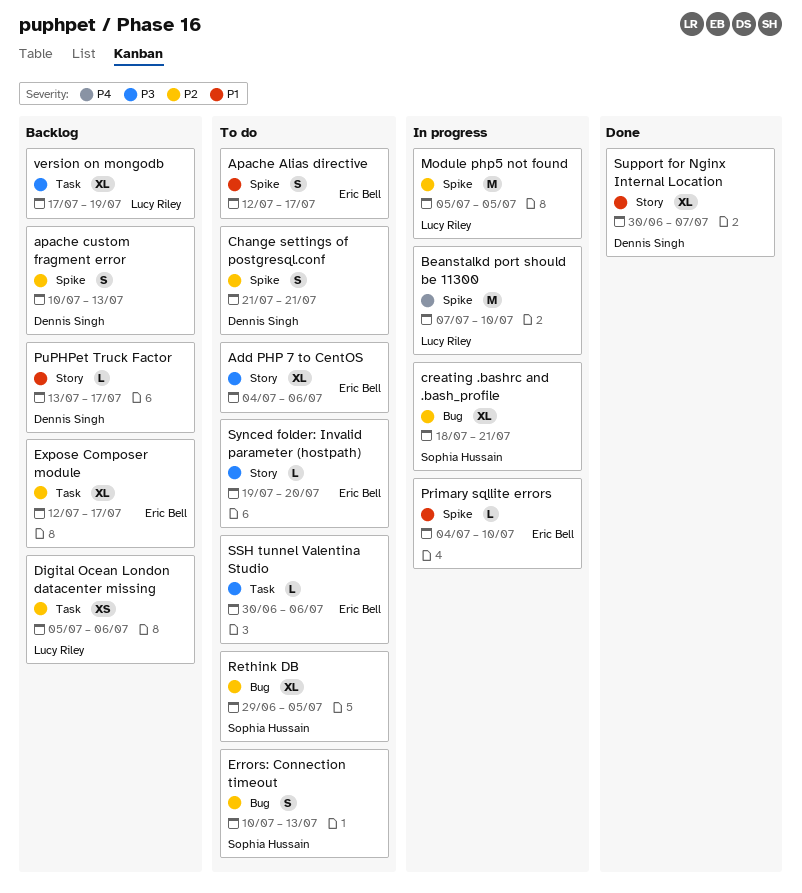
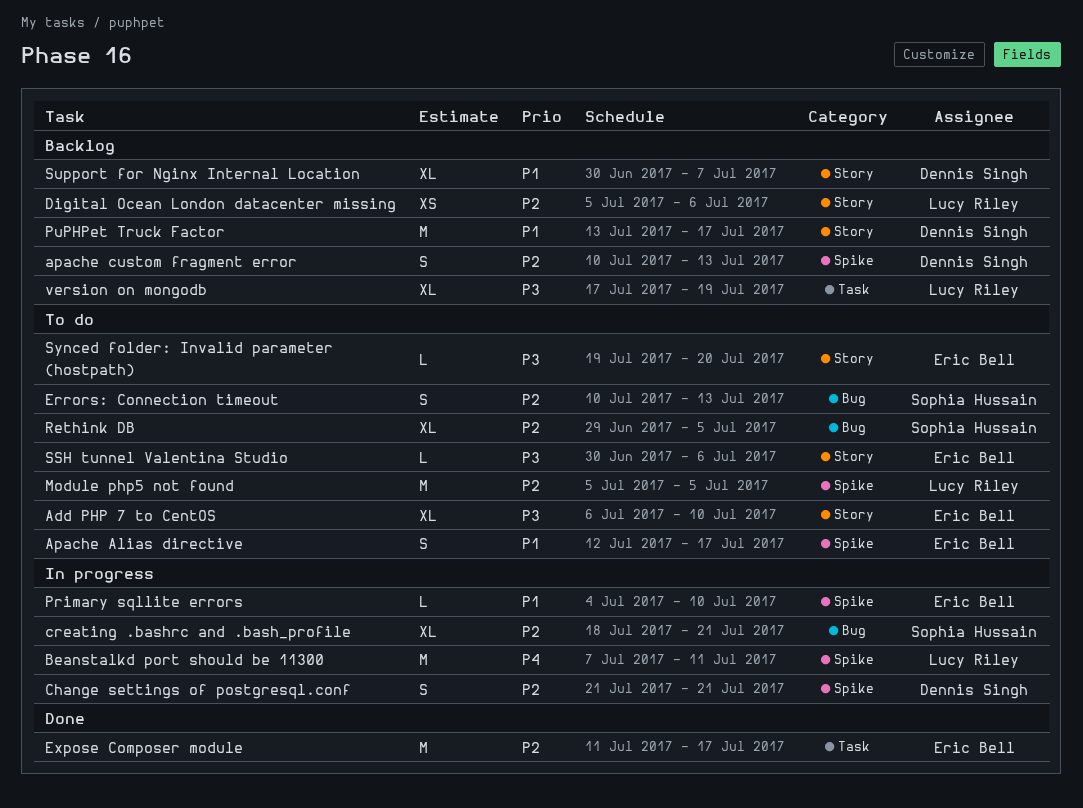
Add PHP 7 to CentOS, start: Jul 4 -> Jul 6
Add PHP 7 to CentOS, due: Jul 6 -> Jul 10
Beanstalkd port should be 11300, due: Jul 10 -> Jul 11
Change settings of postgresql.conf, status: To do -> In progress
Digital Ocean London datacenter missing, label: Task -> Story
Expose Composer module, status: Backlog -> Done
Expose Composer module, estimate: XL -> M
Expose Composer module, start: Jul 12 -> Jul 11
Module php5 not found, status: In progress -> To do
PuPHPet Truck Factor, estimate: L -> M
SSH tunnel Valentina Studio, label: Task -> Story
Support for Nginx Internal Location, status: Done -> Backlog

